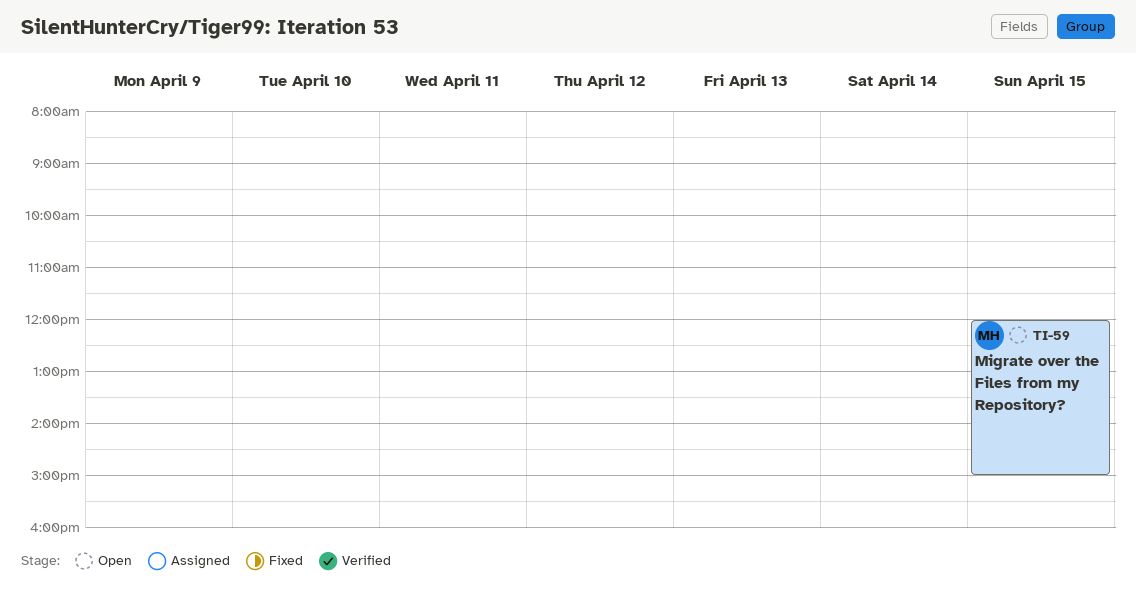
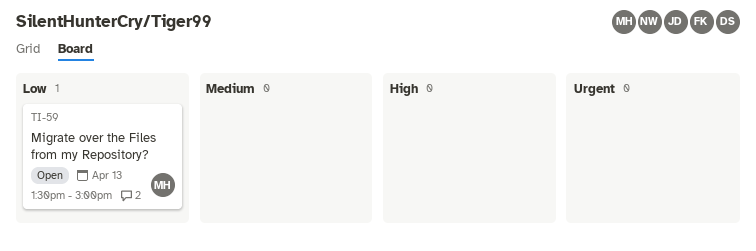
TI-59, day: Apr 15 -> Apr 13
TI-59, begins: 12:00 -> 13:30

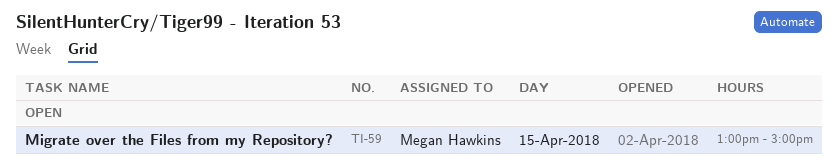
TI-59, day: Apr 13 -> Apr 15
TI-59, begins: 13:30 -> 13:00

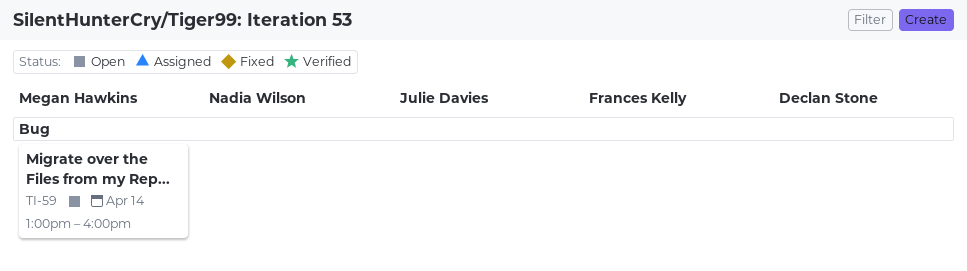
TI-59, day: Apr 15 -> Apr 14
TI-59, ends: 15:00 -> 16:00

